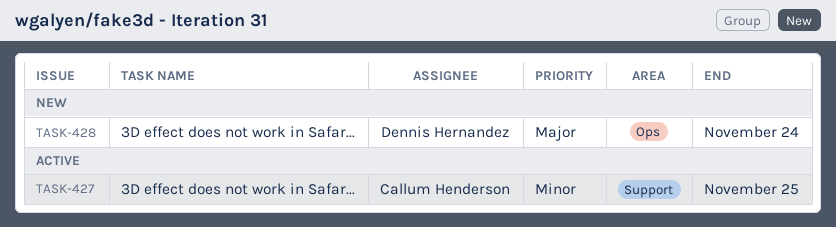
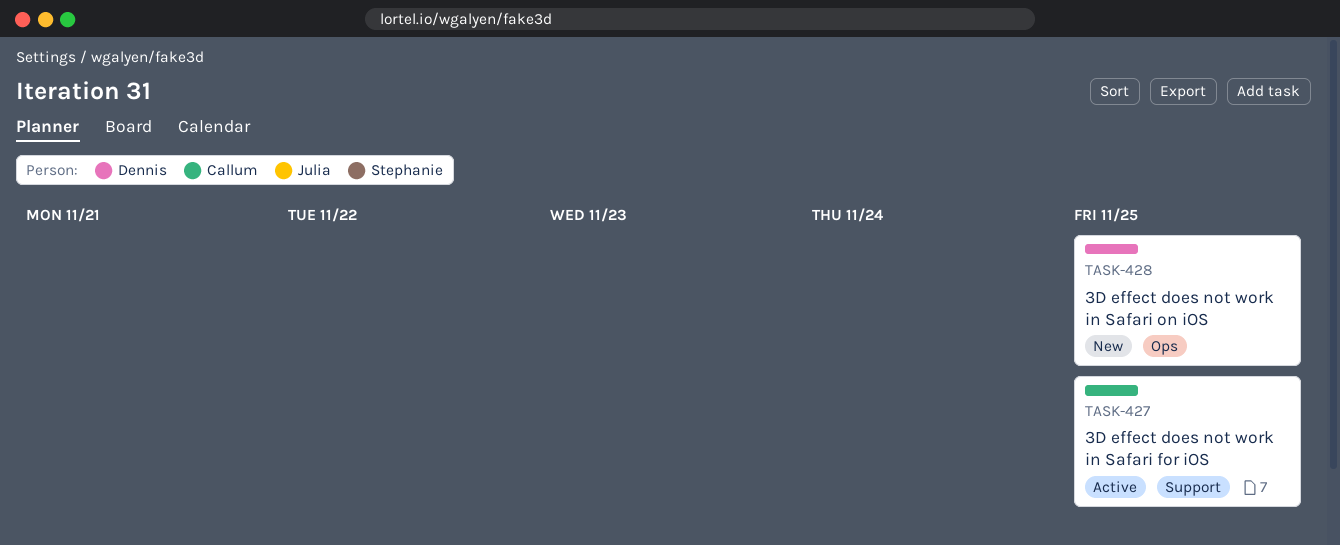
TASK-428, due: Nov 24 -> Nov 25

